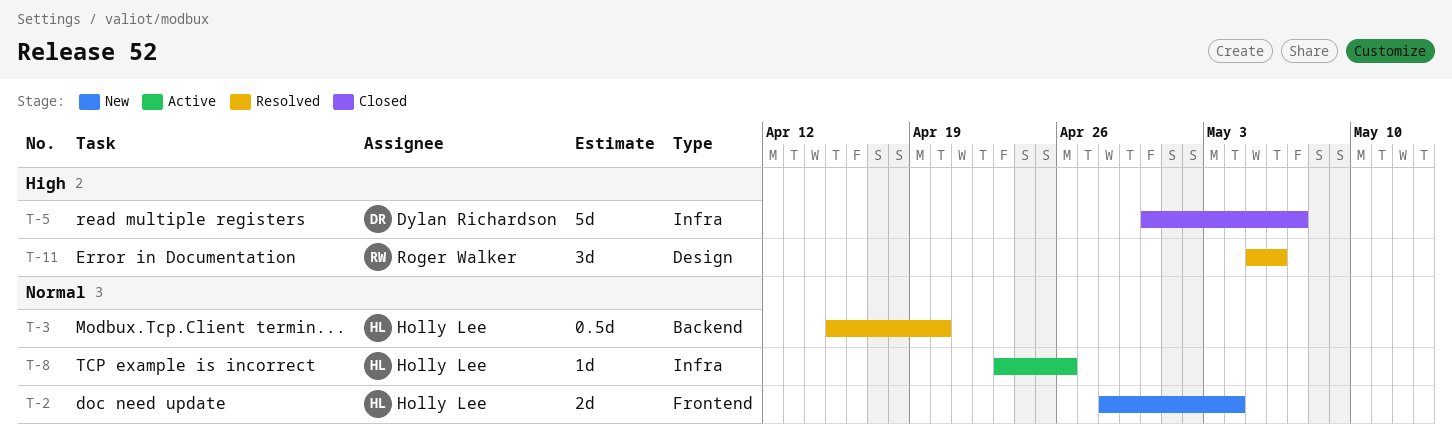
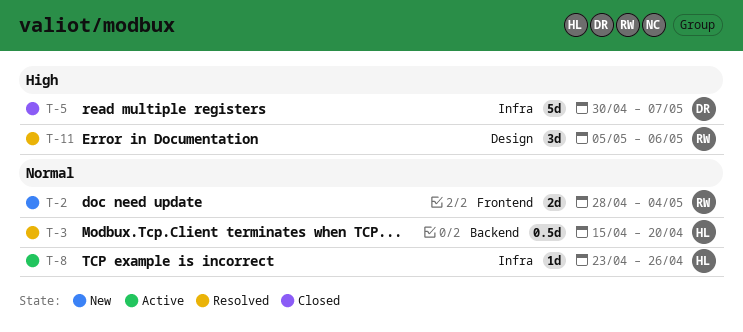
T-2, owner: Holly Lee -> Roger Walker

